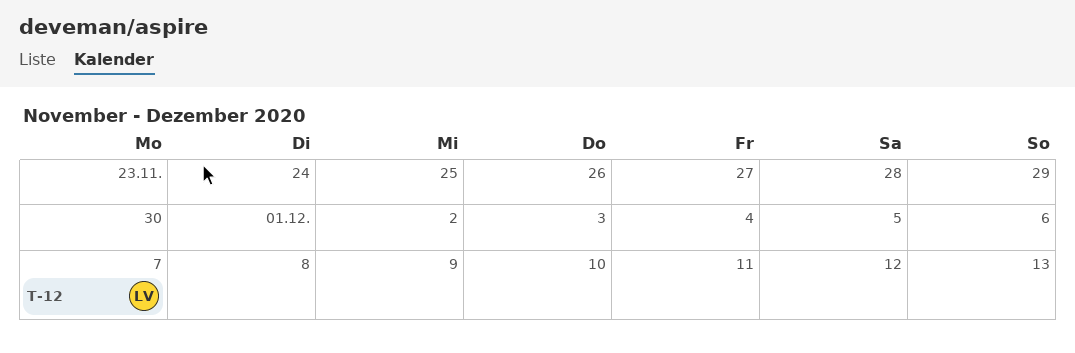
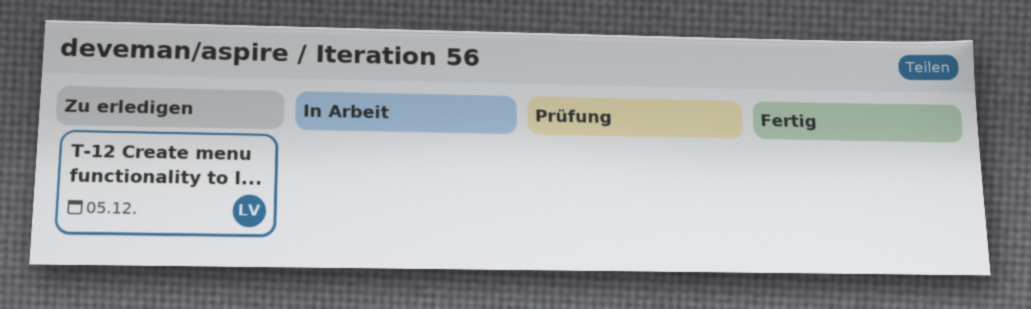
T-12, due: Dec 7 -> Dec 5

